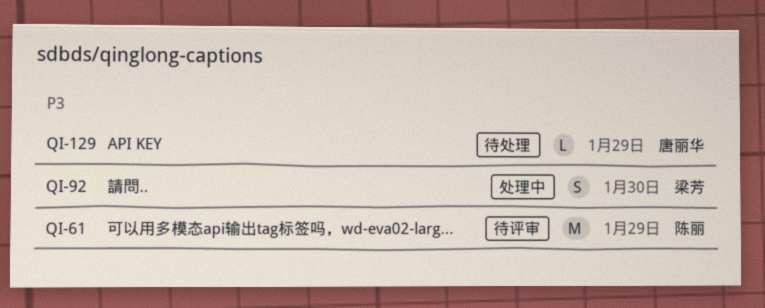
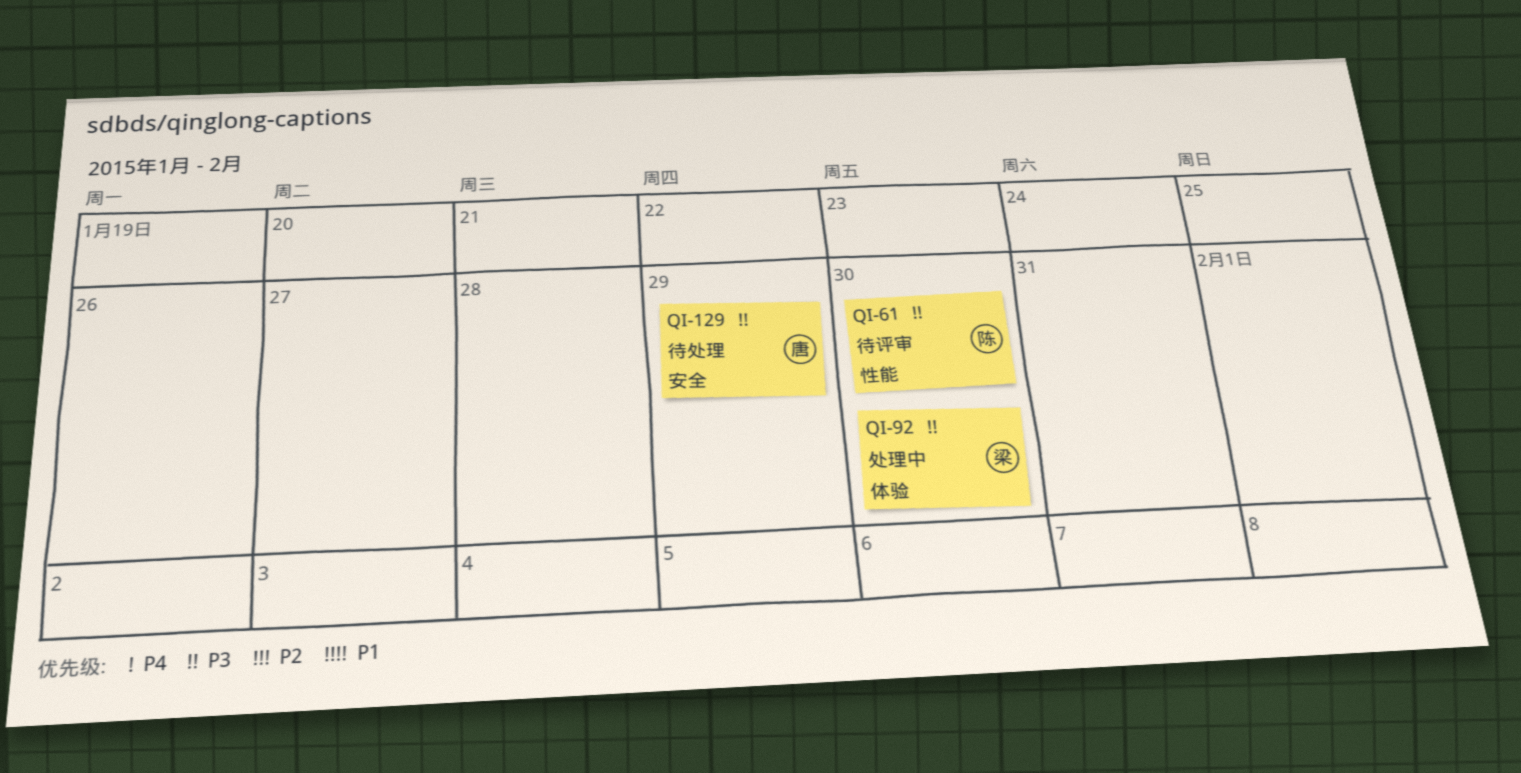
QI-61, due: Jan 29 -> Jan 30

